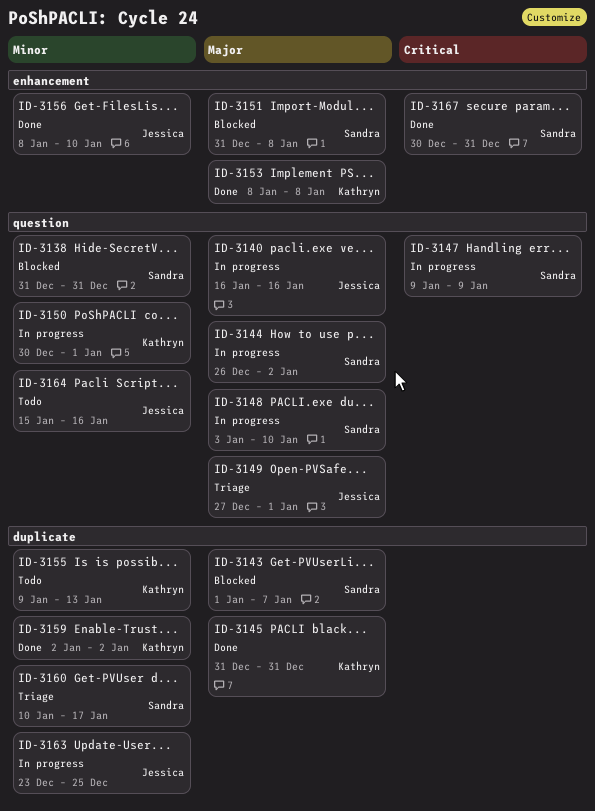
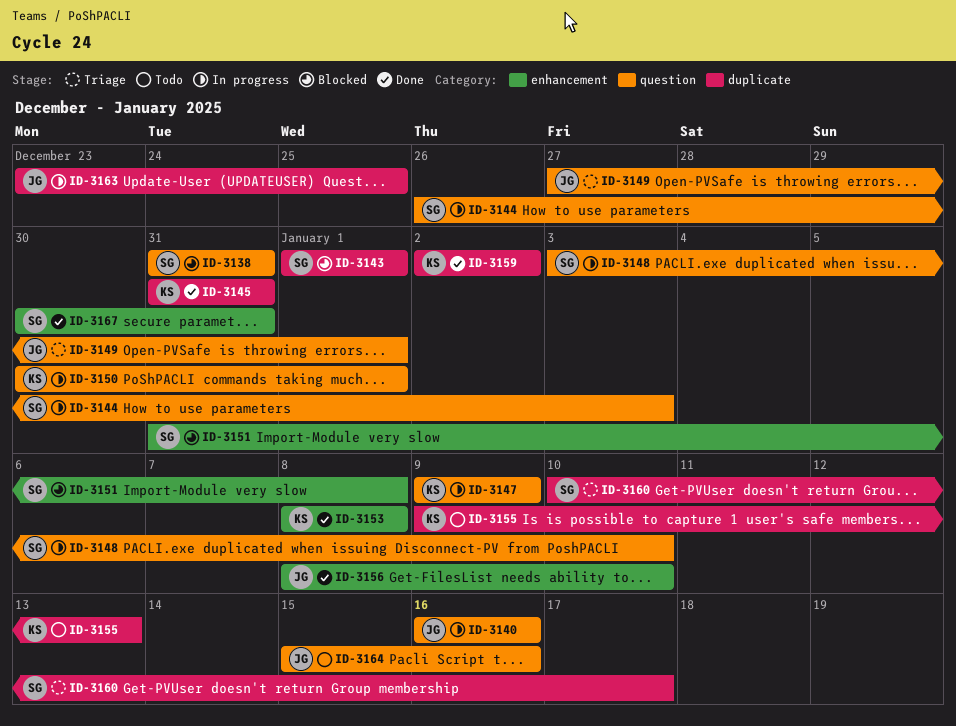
ID-3143, due: Jan 7 -> Jan 1
ID-3144, due: Jan 2 -> Jan 3
ID-3147, owner: Sandra -> Kathryn

